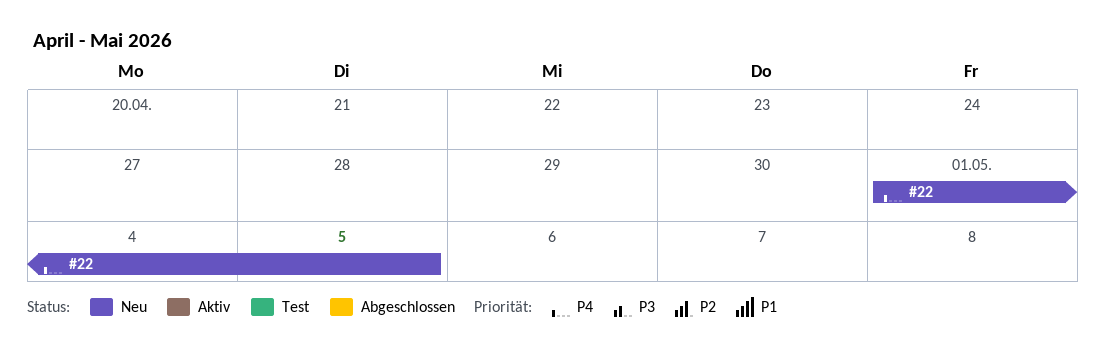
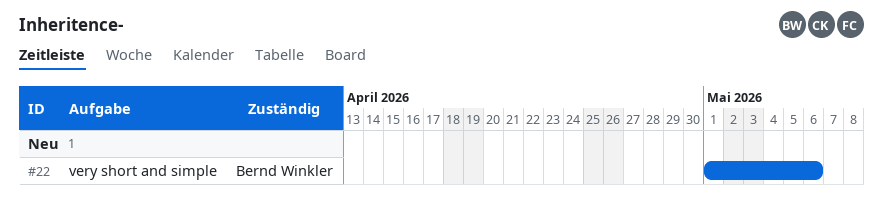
#22, due: May 5 -> May 6

